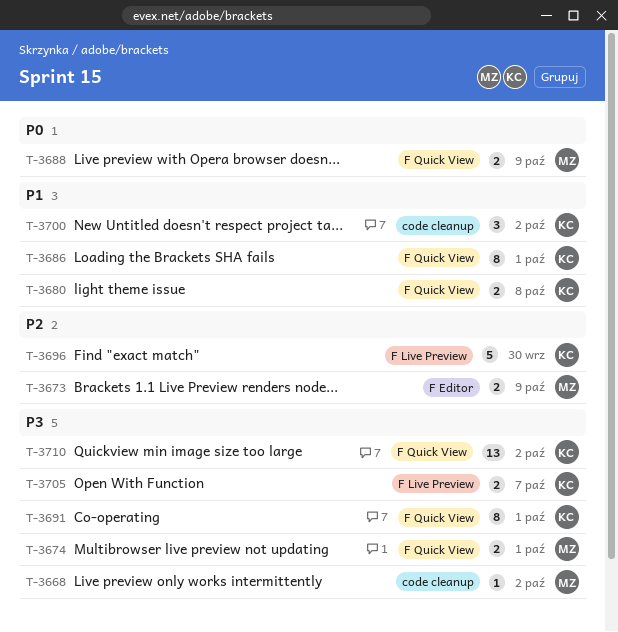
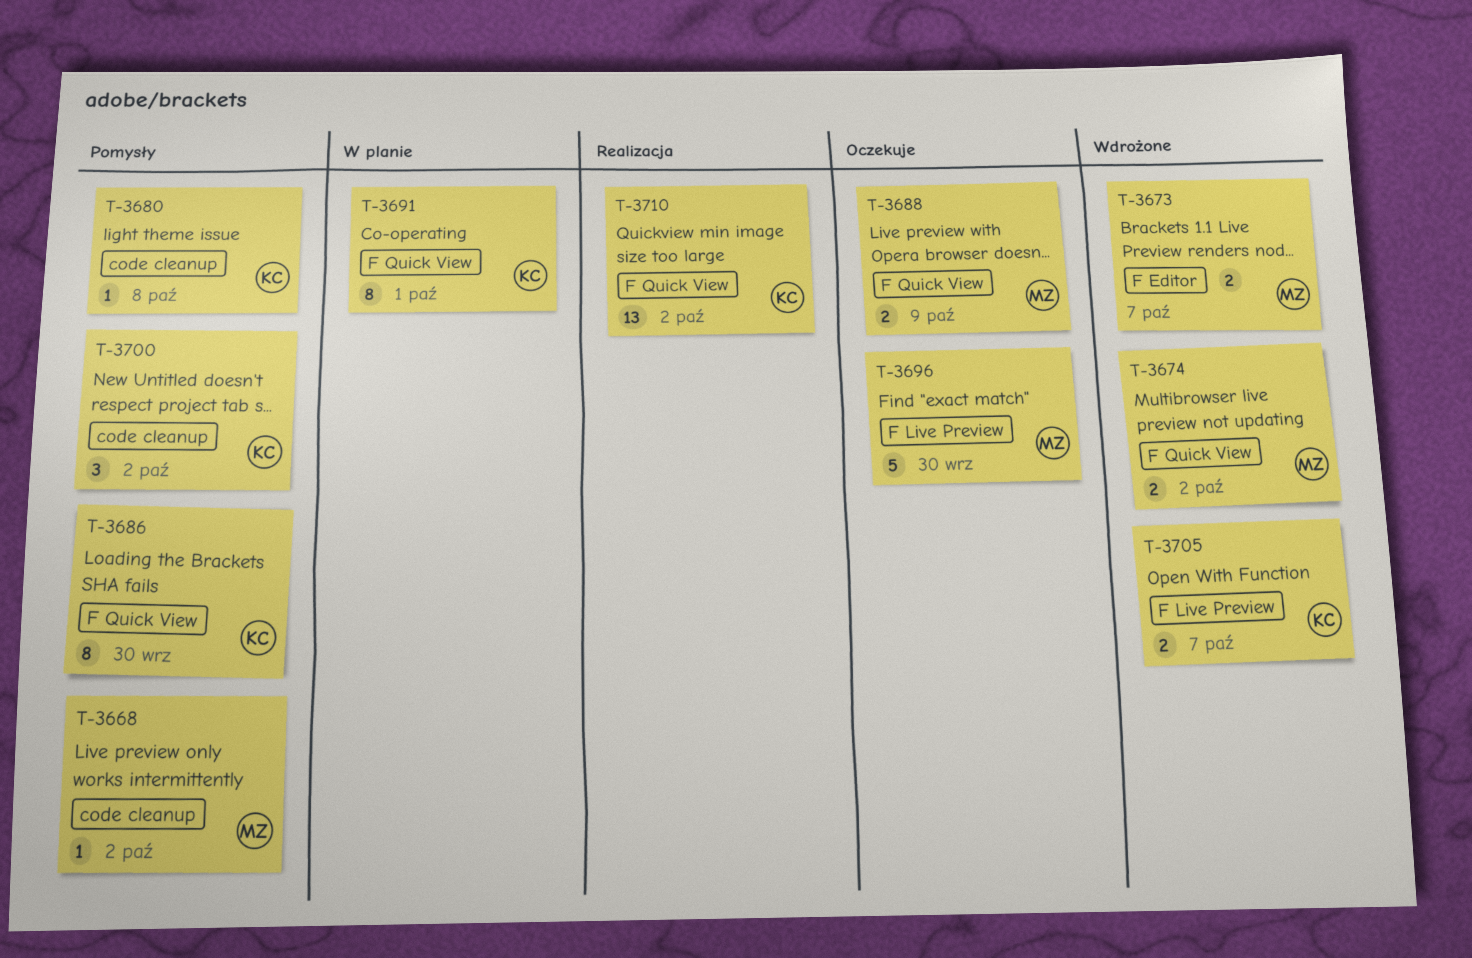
T-3673, due: Oct 9 -> Oct 7
T-3674, due: Oct 1 -> Oct 2
T-3680, label: F Quick View -> code cleanup
T-3680, estimate: 2 -> 1
T-3686, due: Oct 1 -> Sep 30
T-3696, owner: KC -> MZ

